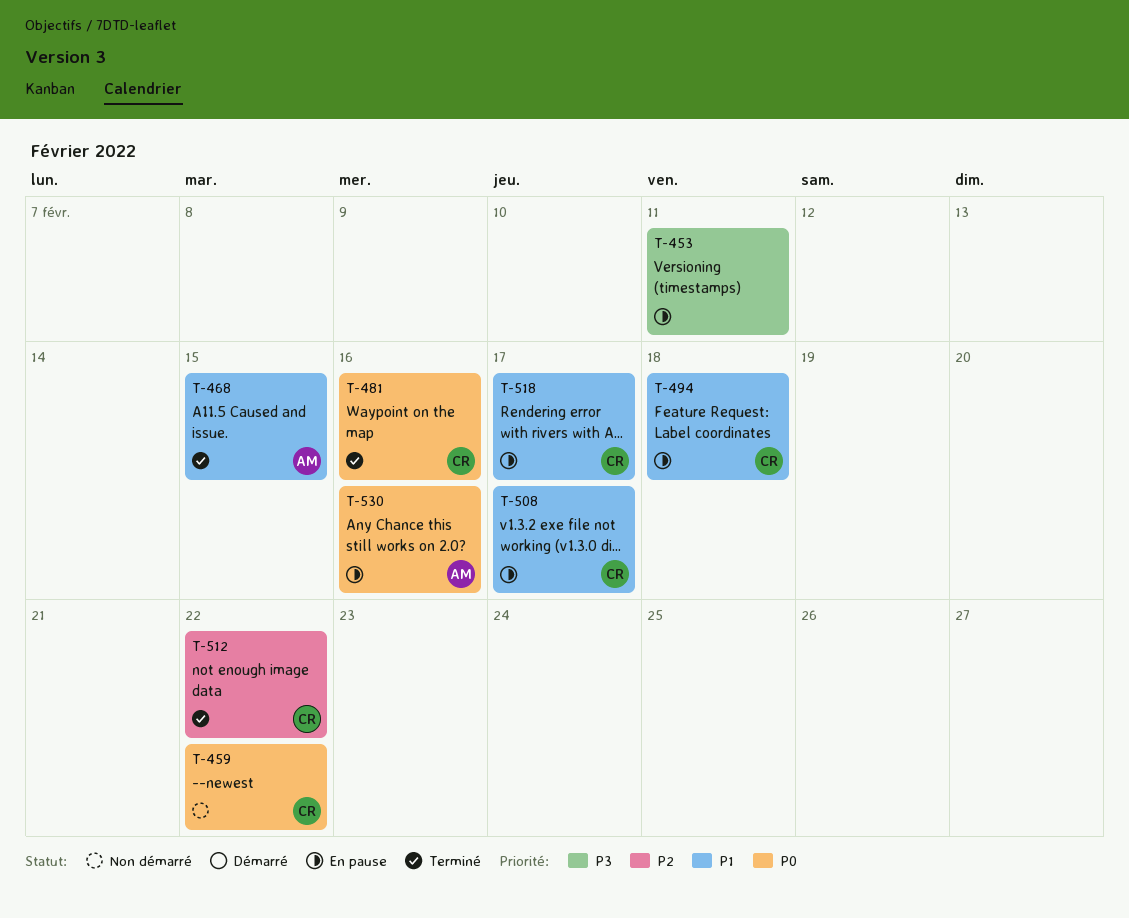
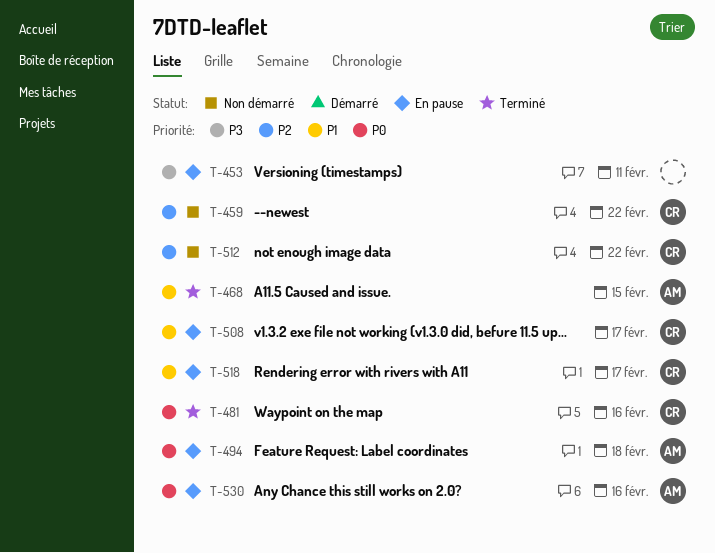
T-459, priority: P0 -> P2
T-494, owner: CR -> AM
T-494, priority: P1 -> P0
T-512, status: Terminé -> Non démarré

